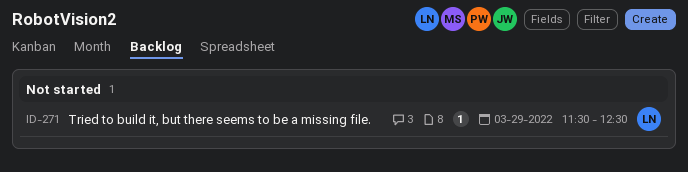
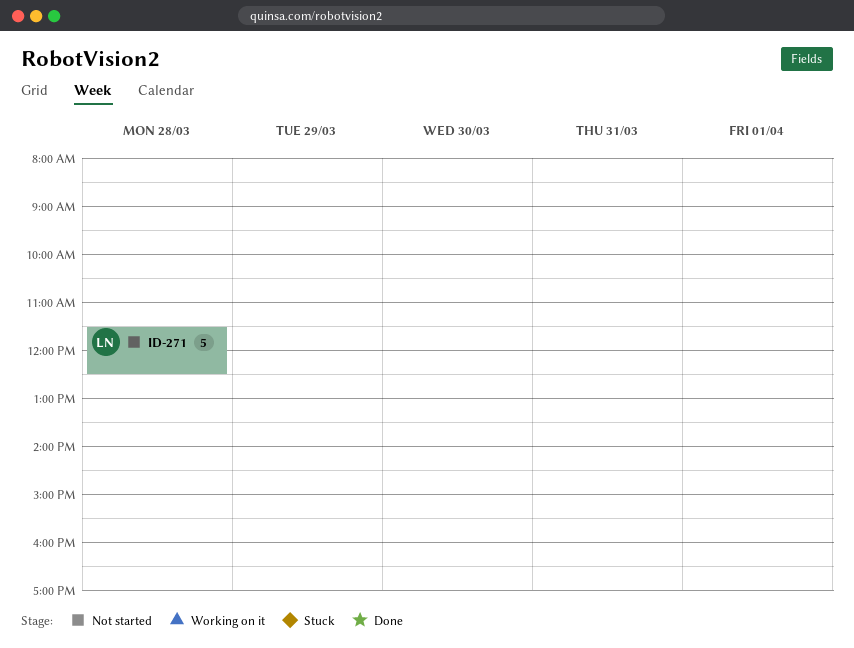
ID-271, estimate: 1 -> 5
ID-271, day: Mar 29 -> Mar 28

